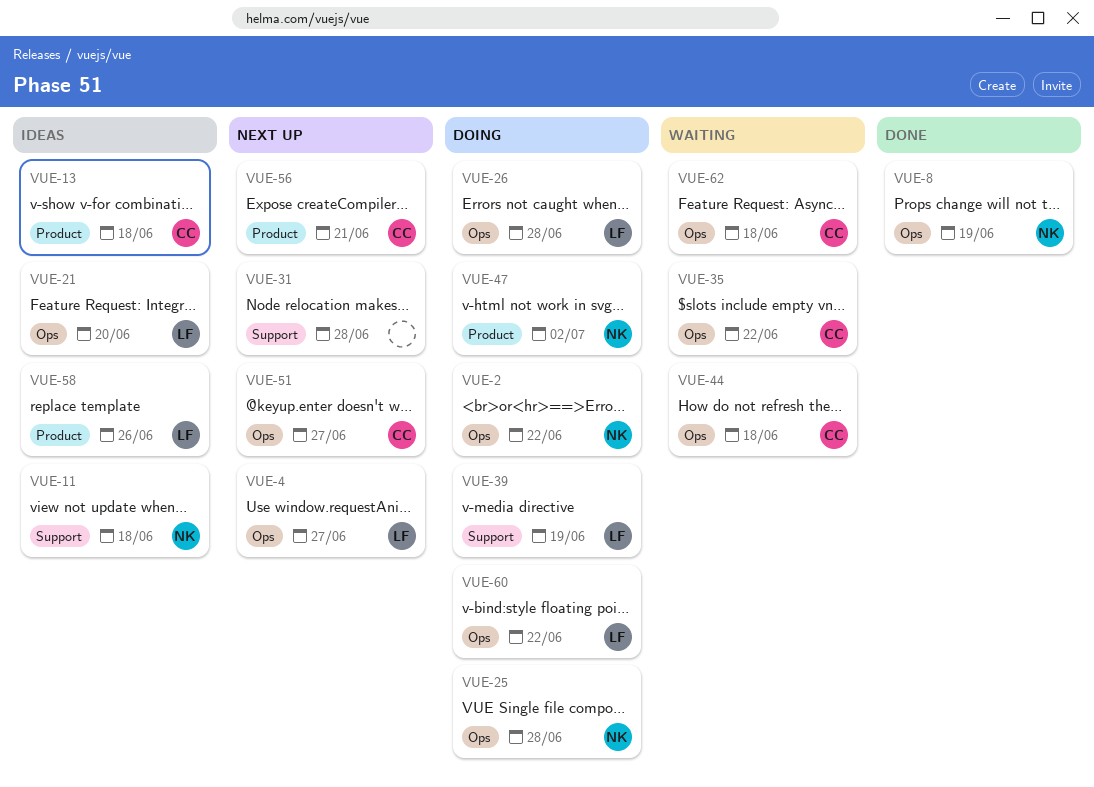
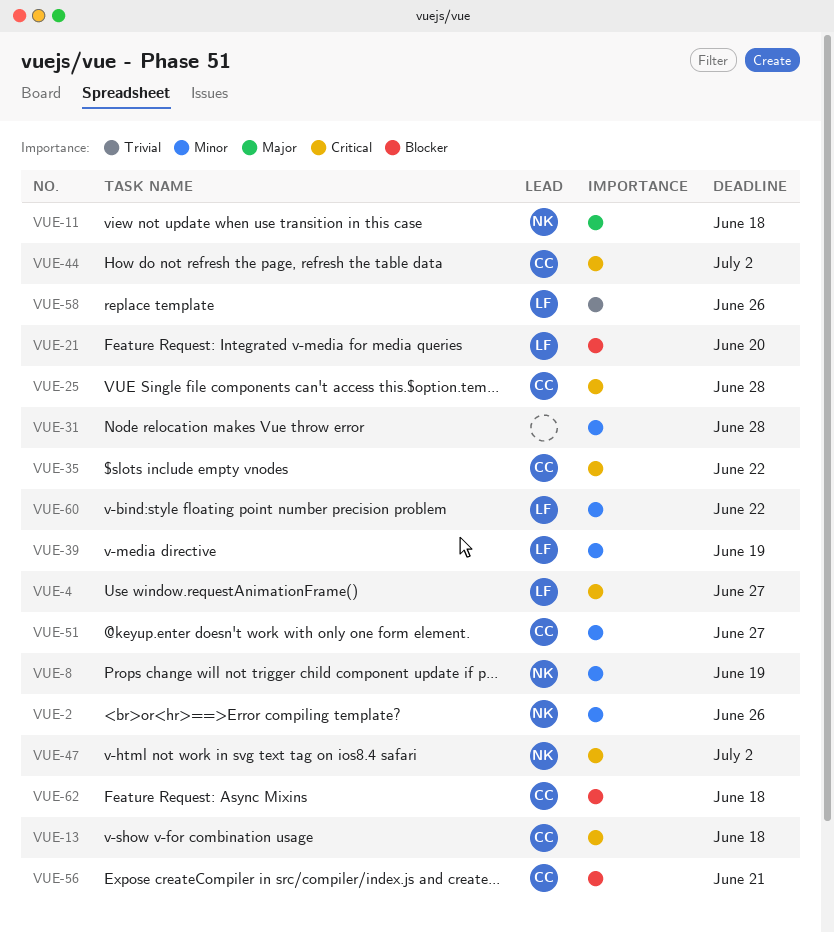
VUE-2, due: Jun 22 -> Jun 26
VUE-25, owner: NK -> CC
VUE-26: present -> none
VUE-44, due: Jun 18 -> Jul 2

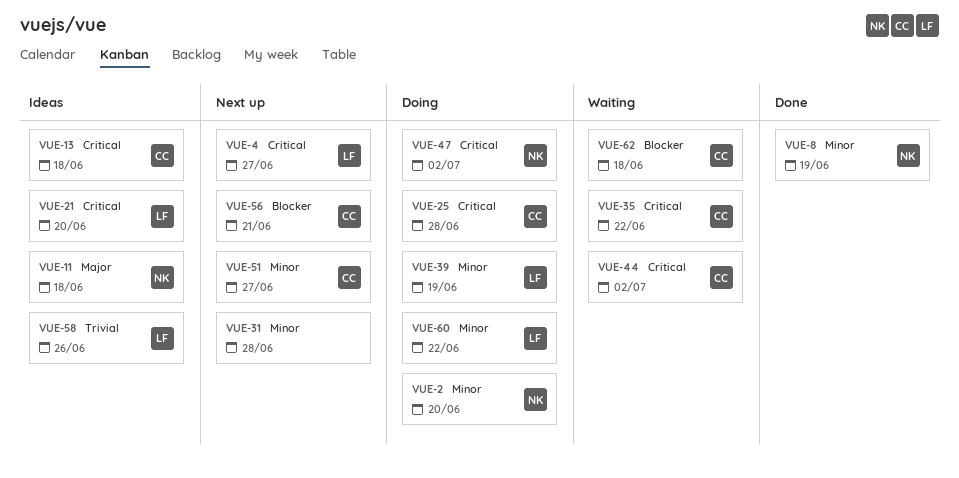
VUE-2, due: Jun 26 -> Jun 20
VUE-21, priority: Blocker -> Critical

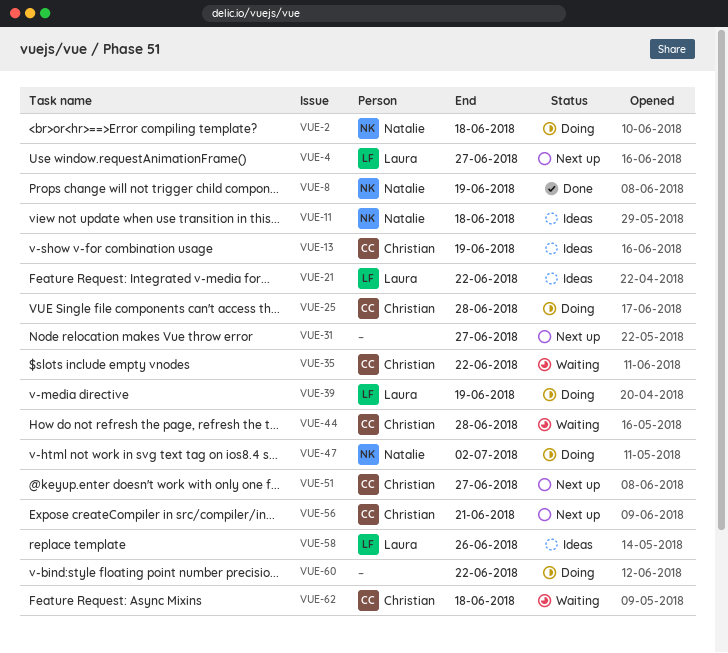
VUE-2, due: Jun 20 -> Jun 18
VUE-13, due: Jun 18 -> Jun 19
VUE-21, due: Jun 20 -> Jun 22
VUE-31, due: Jun 28 -> Jun 27
VUE-44, due: Jul 2 -> Jun 28
VUE-60, owner: Laura -> none

